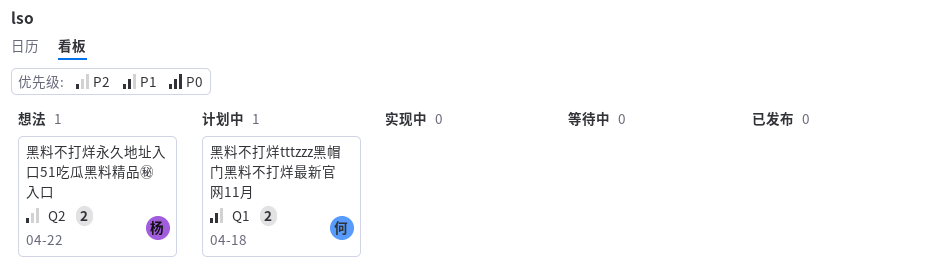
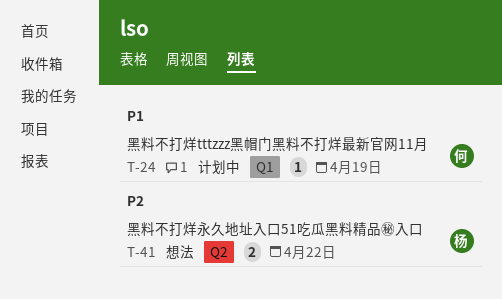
黑料不打烊tttzzz黑帽门黑料不打烊最新官网11月, estimate: 2 -> 1
黑料不打烊tttzzz黑帽门黑料不打烊最新官网11月, due: Apr 18 -> Apr 19

